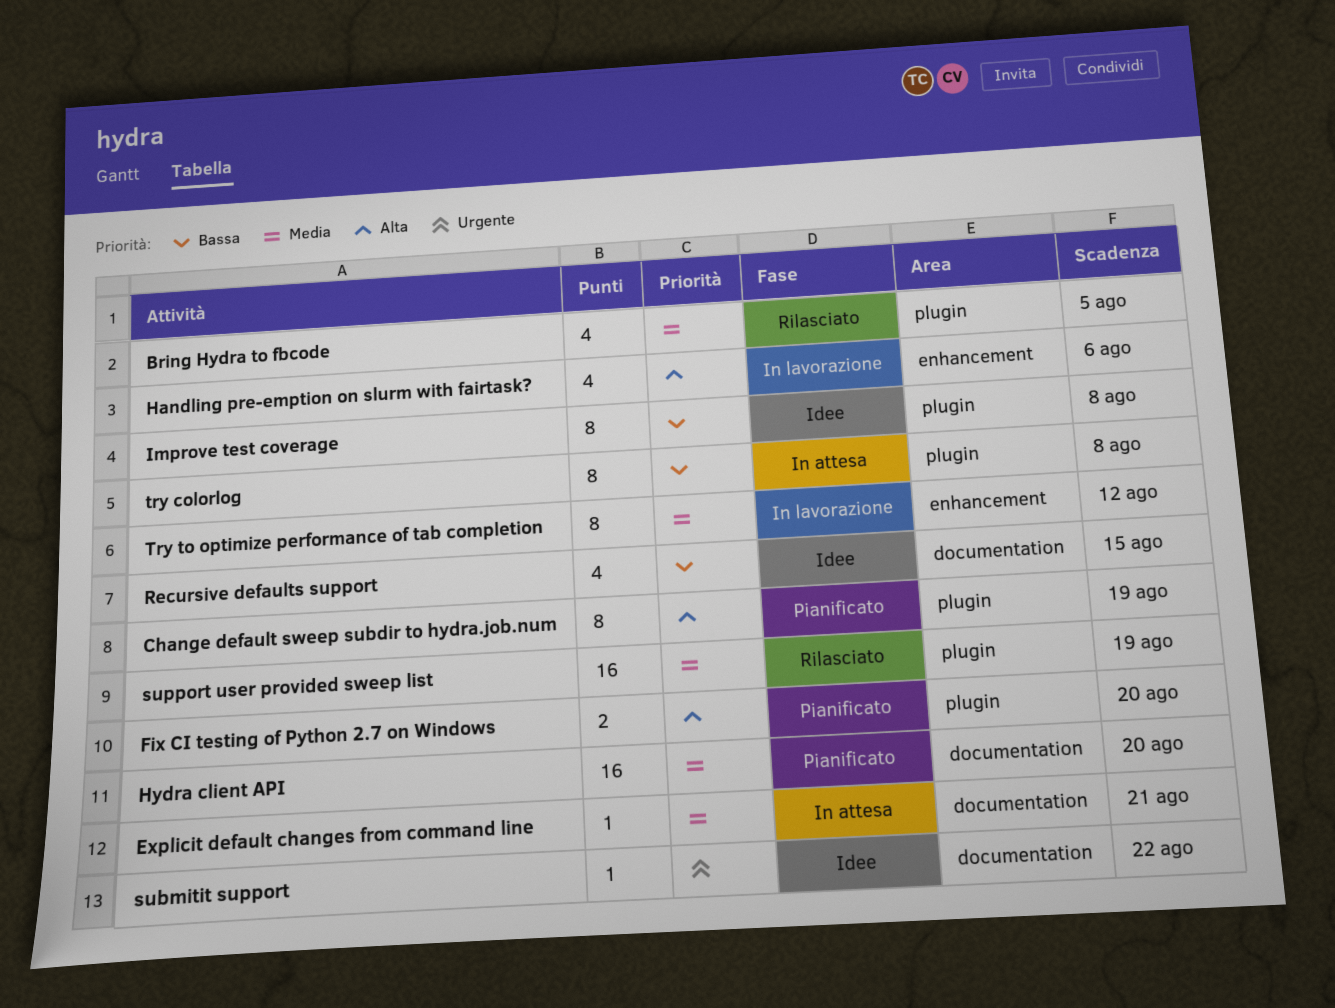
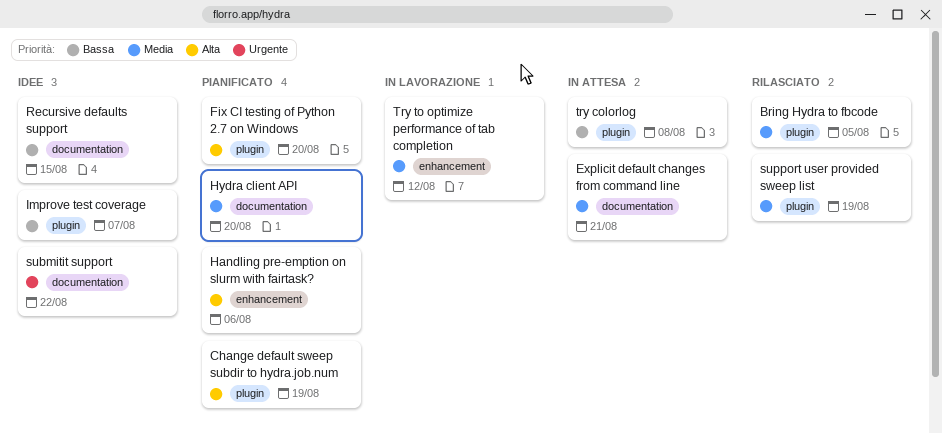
Handling pre-emption on slurm with fairtask?, status: In lavorazione -> Pianificato
Improve test coverage, due: Aug 8 -> Aug 7

